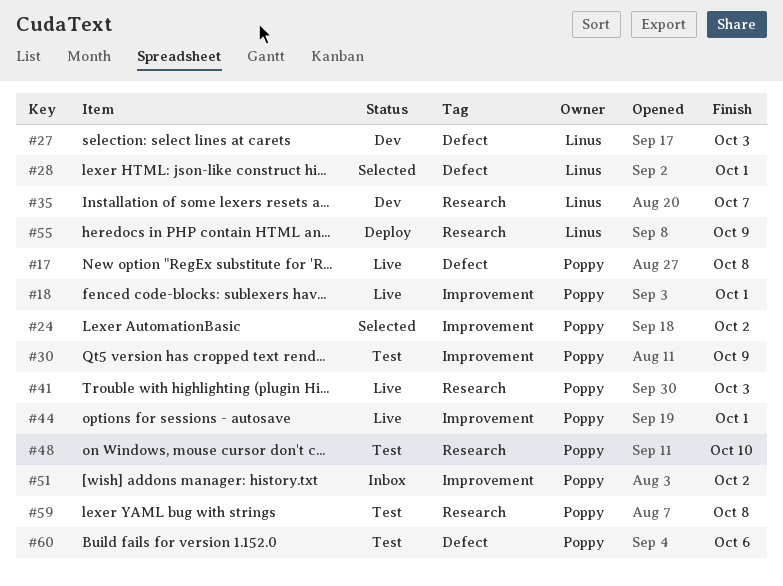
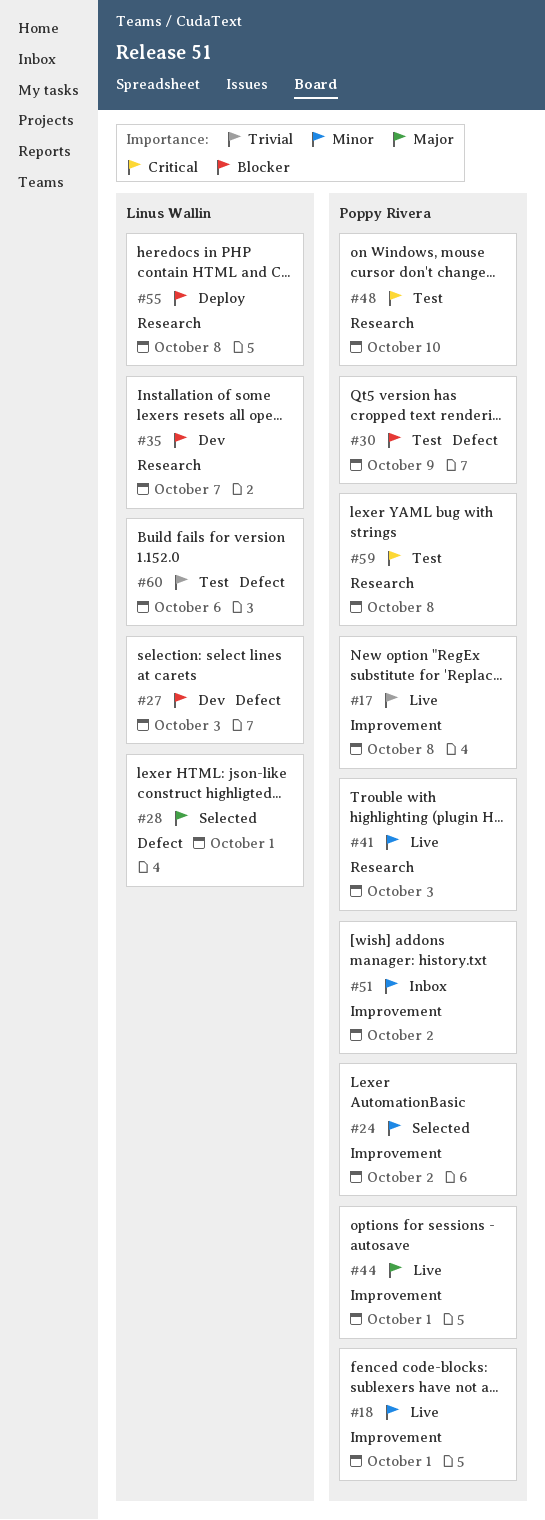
#17, label: Defect -> Improvement
#30, label: Improvement -> Defect
#55, due: Oct 9 -> Oct 8
#60, owner: Poppy Rivera -> Linus Wallin

